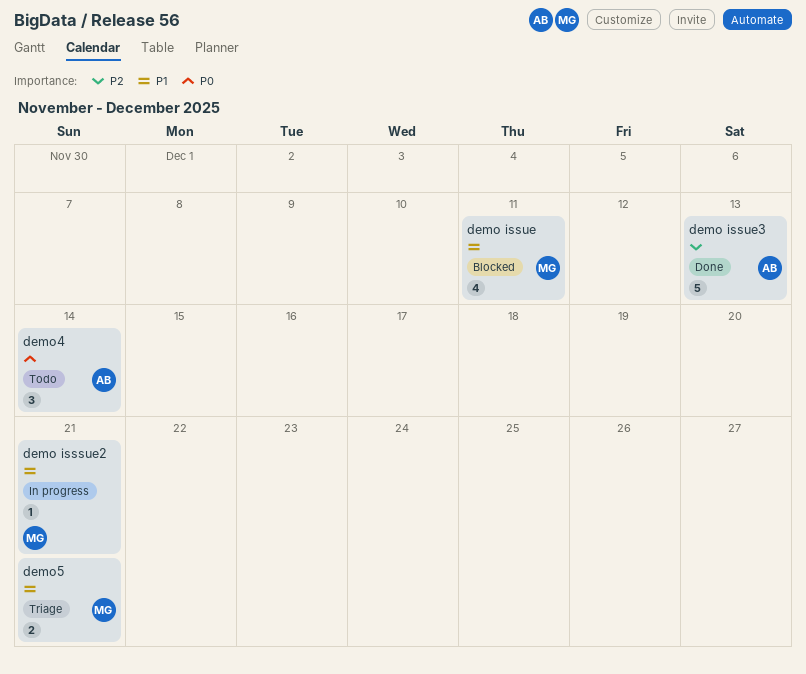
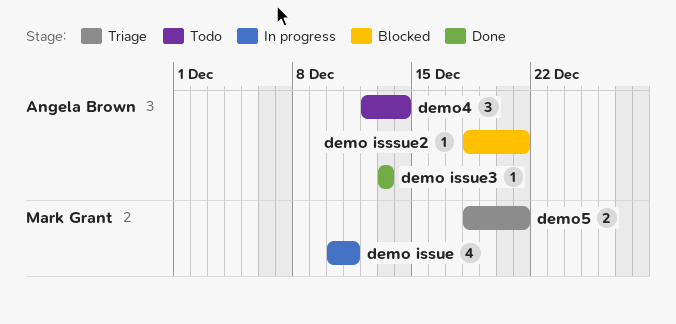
demo isssue2, status: In progress -> Blocked
demo isssue2, owner: Mark Grant -> Angela Brown
demo issue, status: Blocked -> In progress
demo issue3, estimate: 5 -> 1

